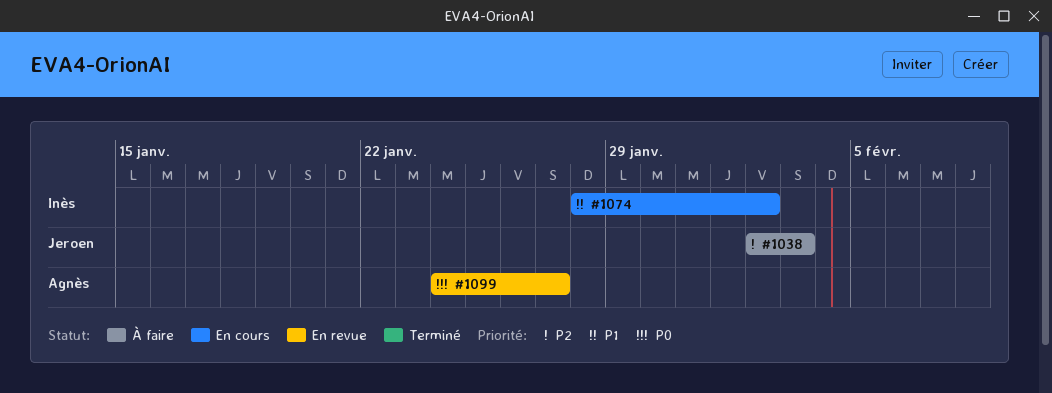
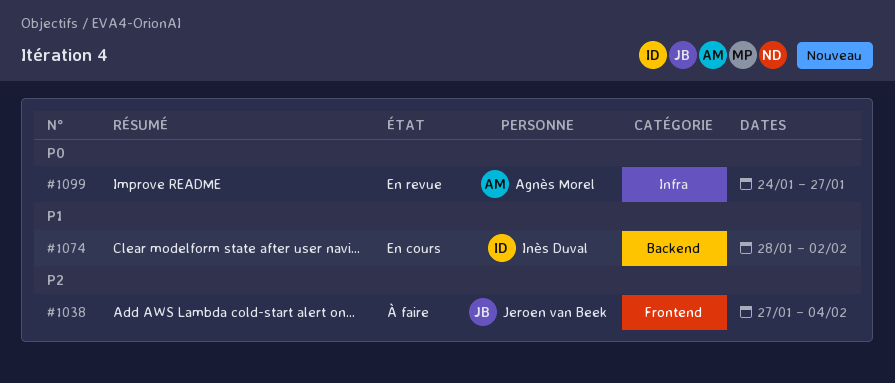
#1038, start: Feb 2 -> Jan 27
#1038, due: Feb 3 -> Feb 4

